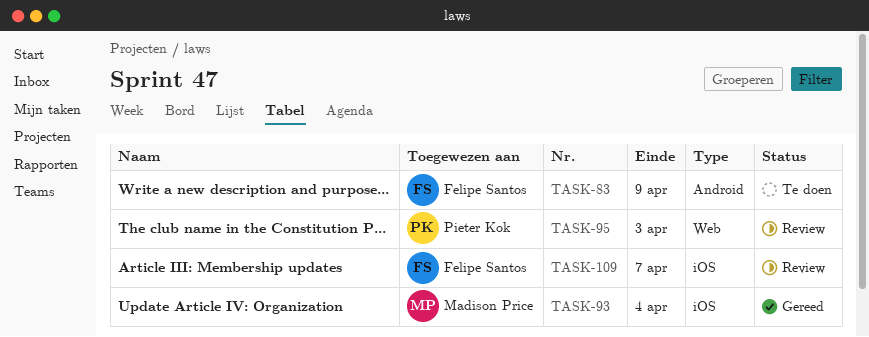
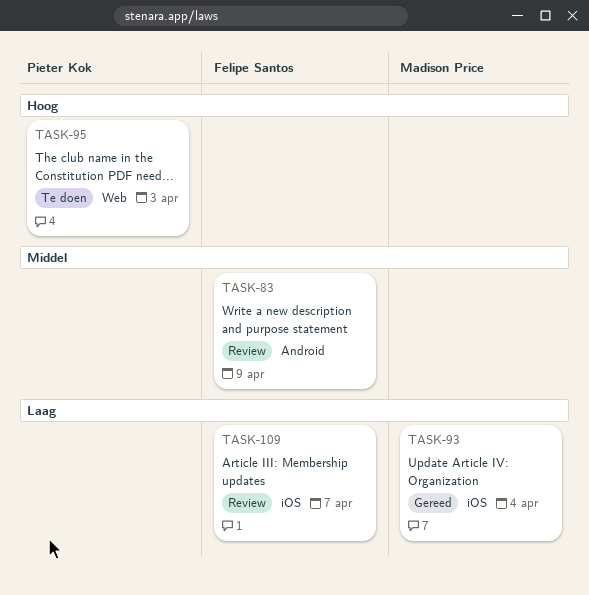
TASK-83, status: Te doen -> Review
TASK-95, status: Review -> Te doen

